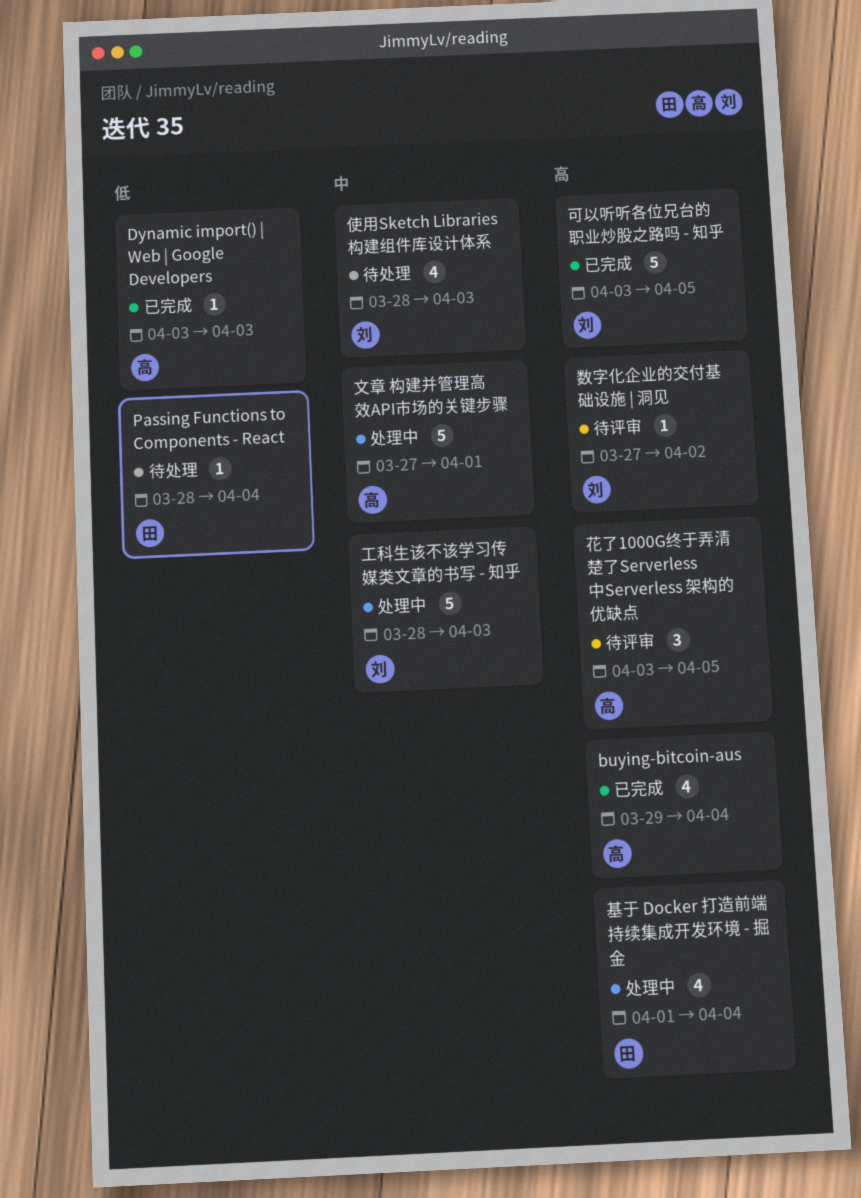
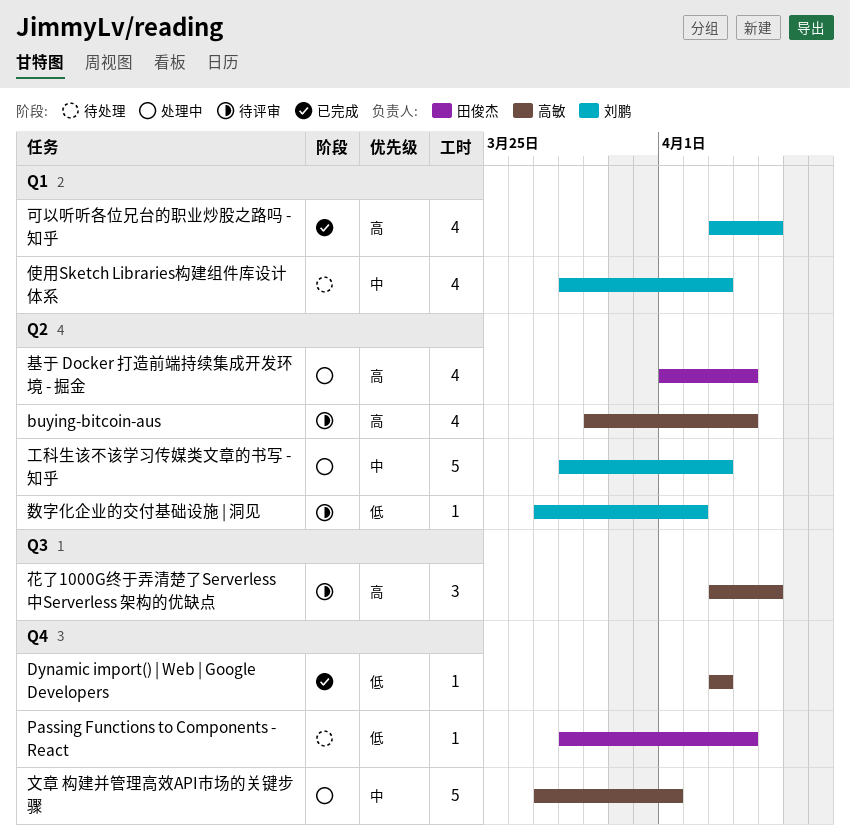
buying-bitcoin-aus, status: 已完成 -> 待评审
可以听听各位兄台的职业炒股之路吗 - 知乎, estimate: 5 -> 4
数字化企业的交付基础设施 | 洞见, priority: 高 -> 低

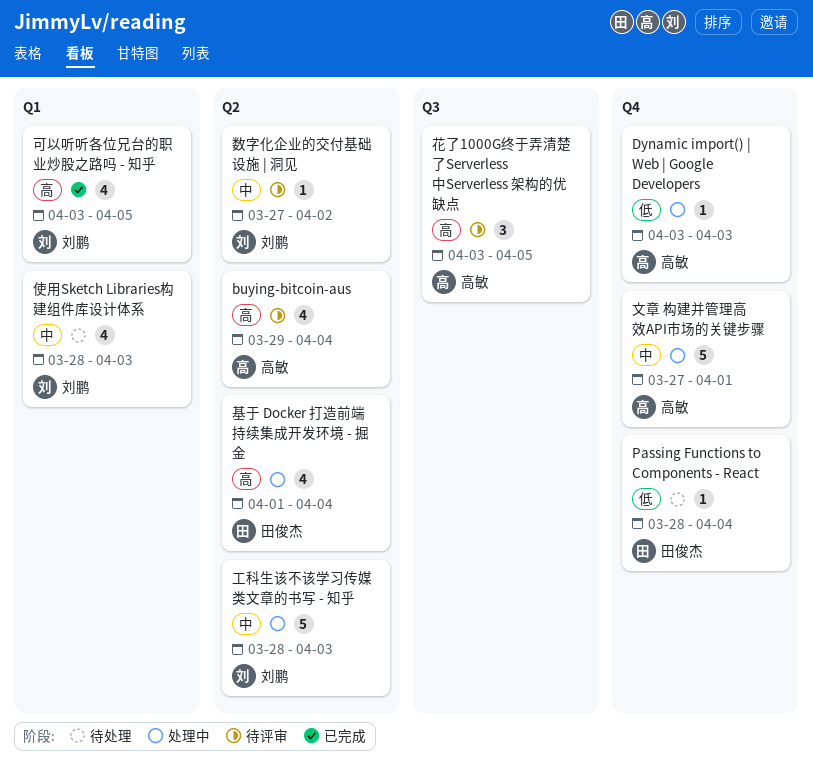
Dynamic import() | Web | Google Developers, status: 已完成 -> 处理中
数字化企业的交付基础设施 | 洞见, priority: 低 -> 中

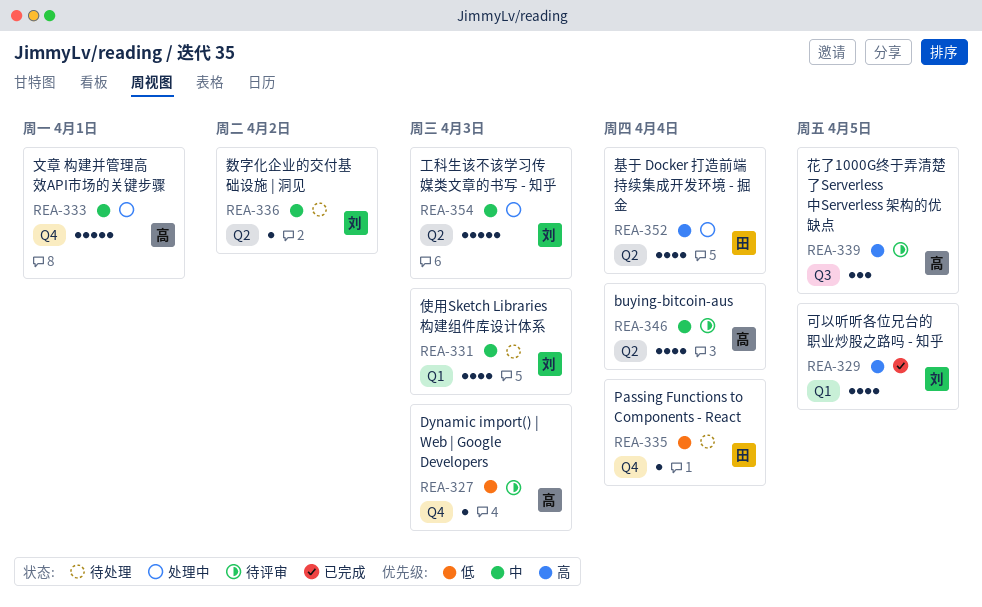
buying-bitcoin-aus, priority: 高 -> 中
Dynamic import() | Web | Google Developers, status: 处理中 -> 待评审
数字化企业的交付基础设施 | 洞见, status: 待评审 -> 待处理

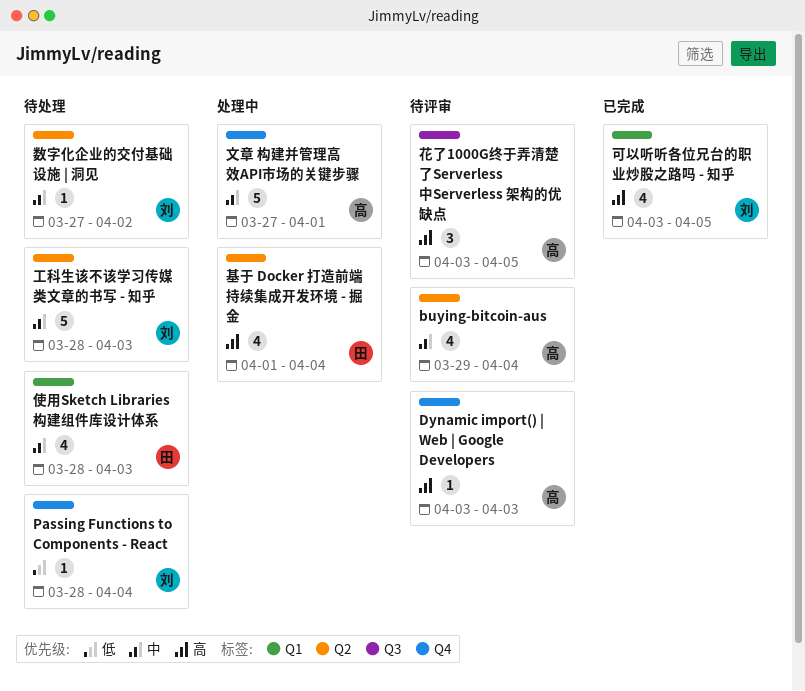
Dynamic import() | Web | Google Developers, priority: 低 -> 高
Passing Functions to Components - React, owner: 田 -> 刘
使用Sketch Libraries构建组件库设计体系, owner: 刘 -> 田
工科生该不该学习传媒类文章的书写 - 知乎, status: 处理中 -> 待处理

